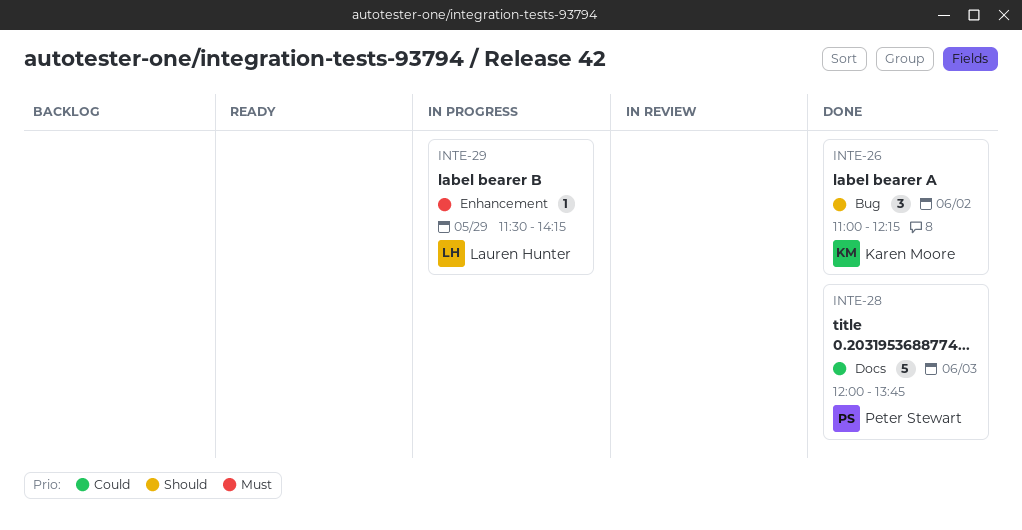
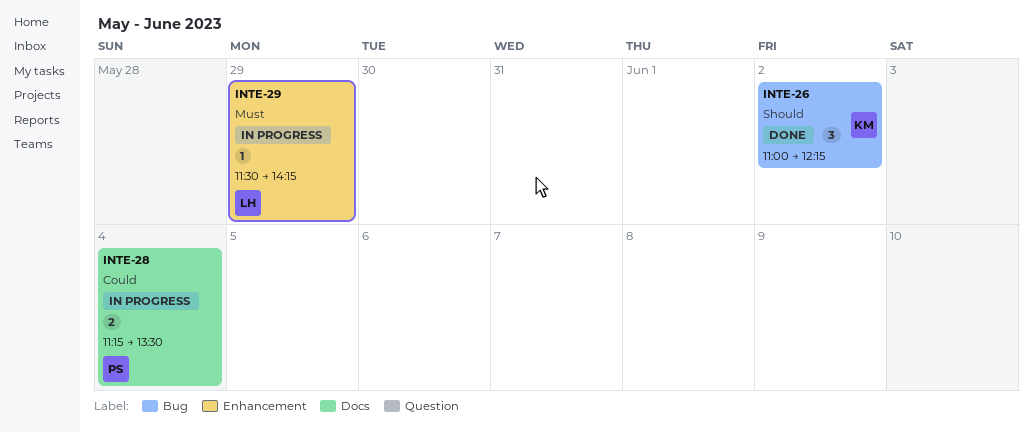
INTE-28, status: Done -> In progress
INTE-28, estimate: 5 -> 2
INTE-28, day: Jun 3 -> Jun 4
INTE-28, begins: 12:00 -> 11:15
INTE-28, ends: 13:45 -> 13:30

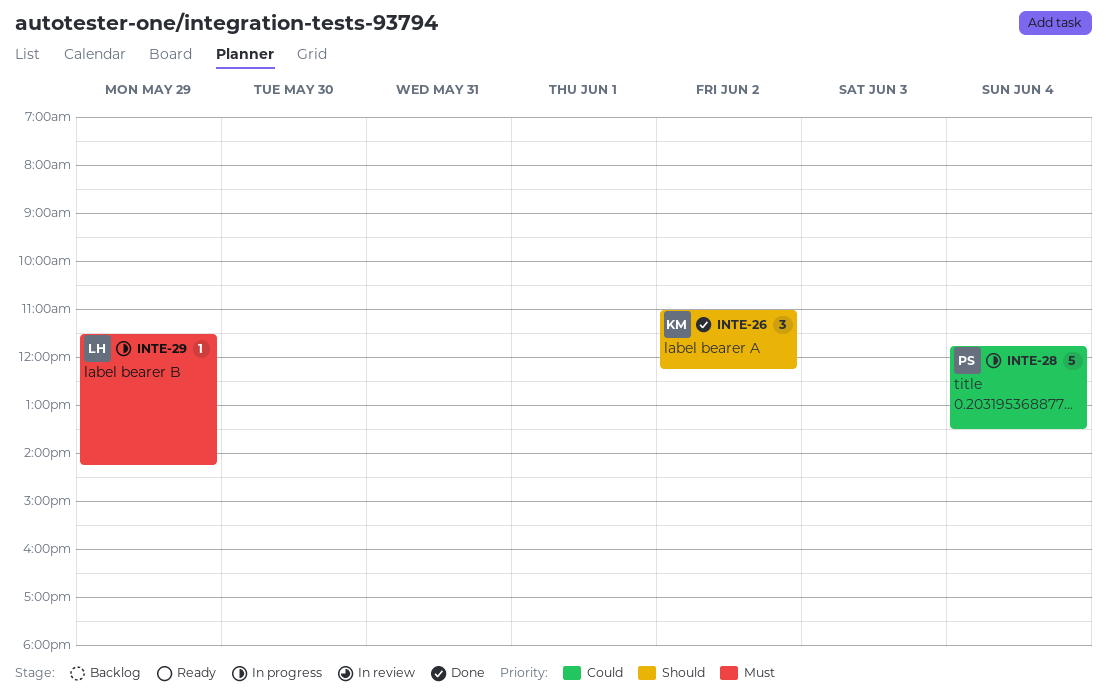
INTE-28, estimate: 2 -> 5
INTE-28, begins: 11:15 -> 11:45

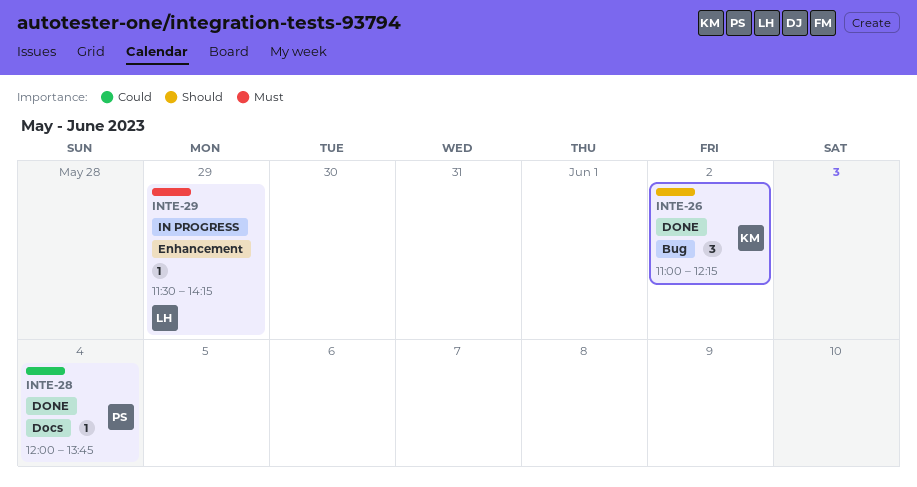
INTE-28, status: In progress -> Done
INTE-28, estimate: 5 -> 1
INTE-28, begins: 11:45 -> 12:00
INTE-28, ends: 13:30 -> 13:45

